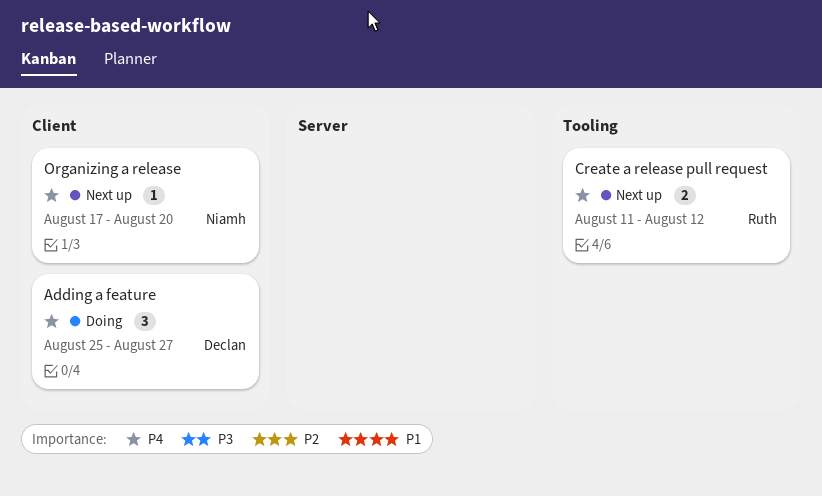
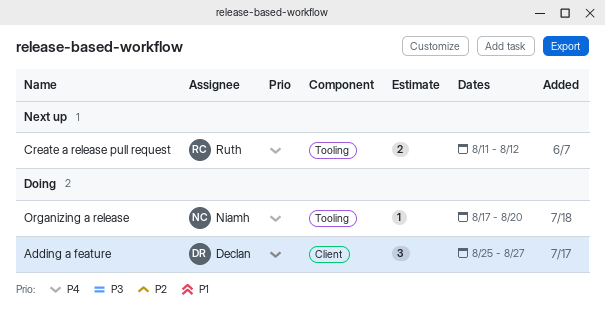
Organizing a release, status: Next up -> Doing
Organizing a release, label: Client -> Tooling

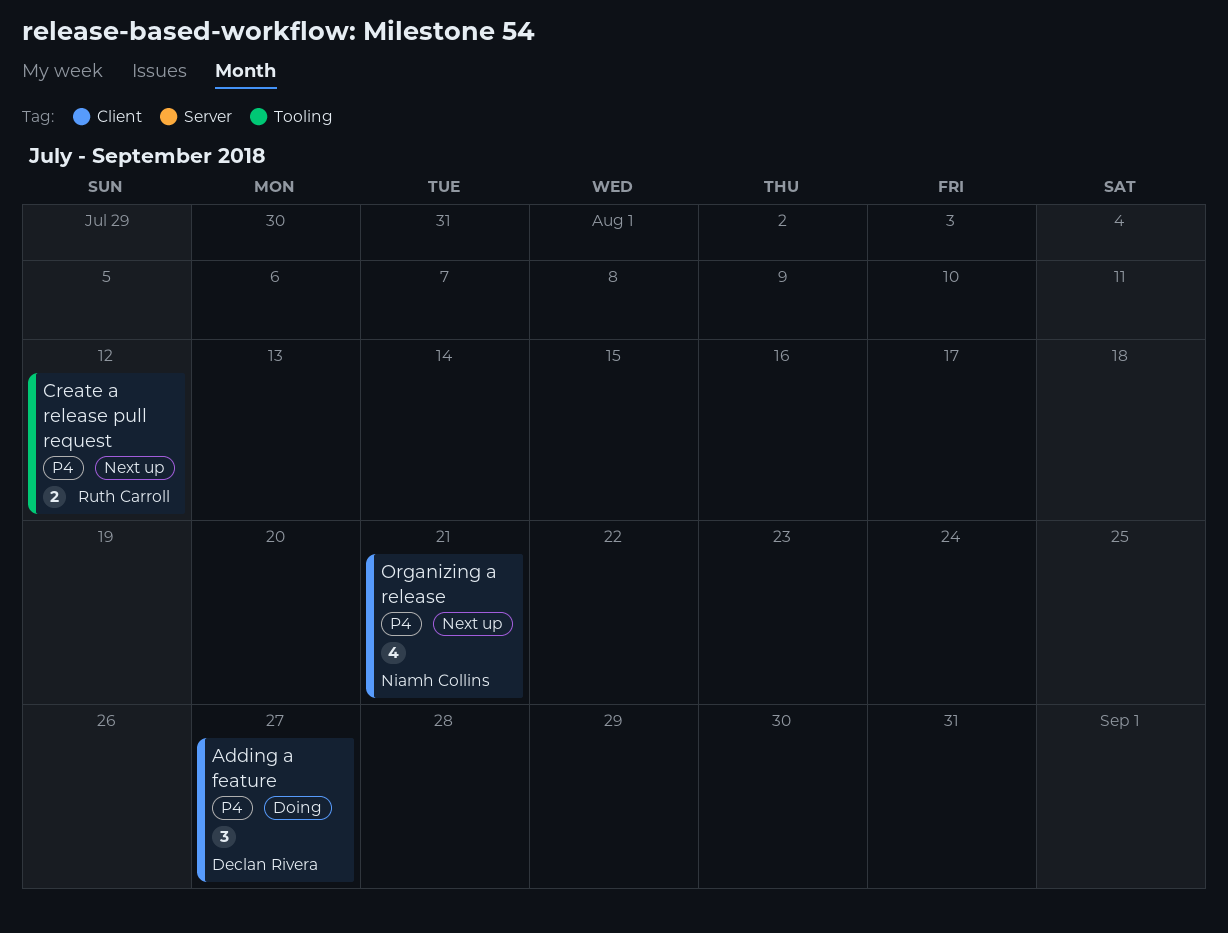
Organizing a release, status: Doing -> Next up
Organizing a release, label: Tooling -> Client
Organizing a release, estimate: 1 -> 4
Organizing a release, due: Aug 20 -> Aug 21

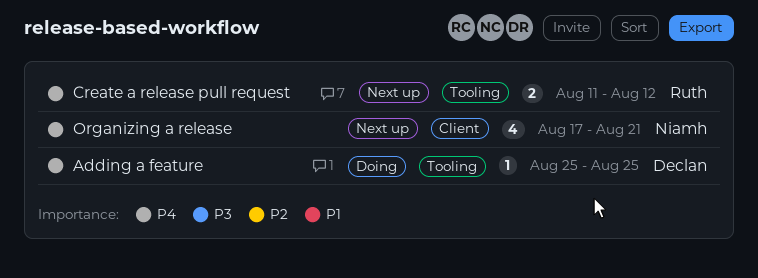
Adding a feature, label: Client -> Tooling
Adding a feature, estimate: 3 -> 1
Adding a feature, due: Aug 27 -> Aug 25

